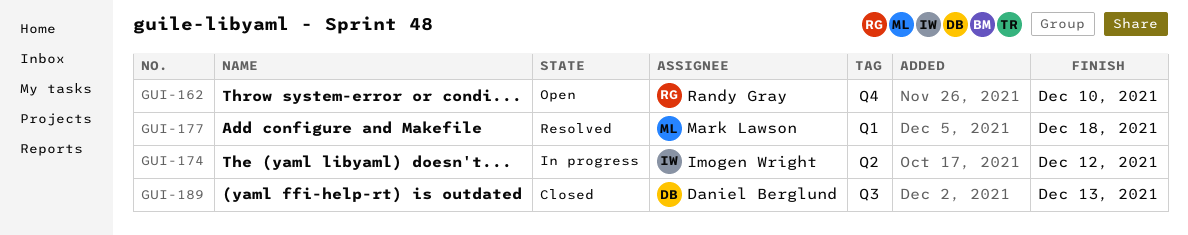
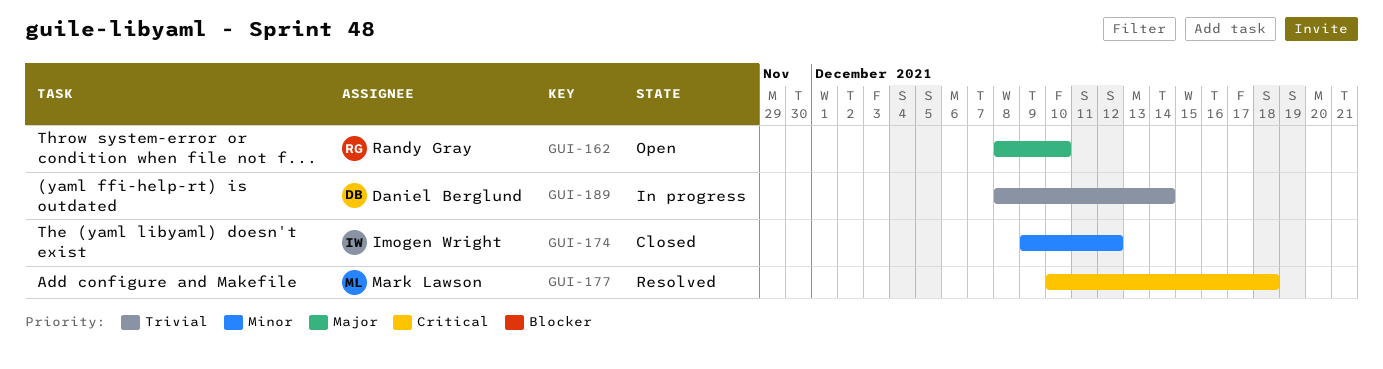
GUI-174, status: In progress -> Closed
GUI-189, status: Closed -> In progress
GUI-189, due: Dec 13 -> Dec 14

